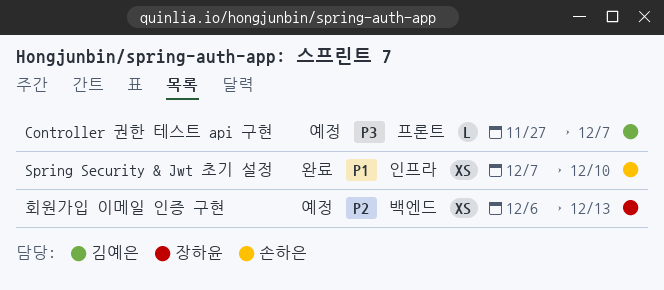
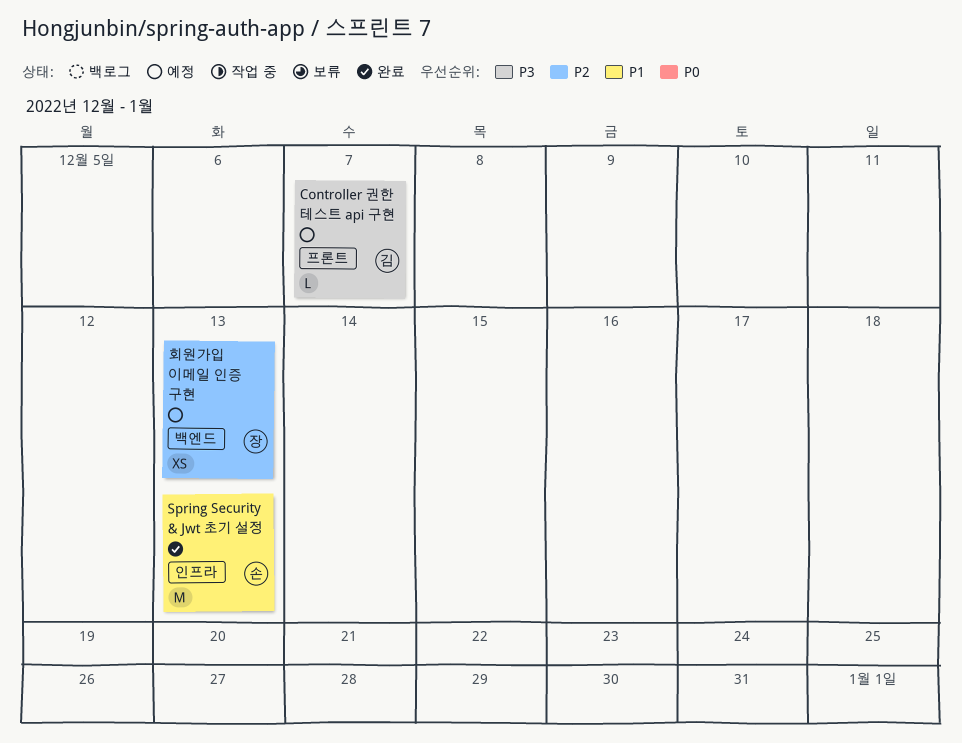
Spring Security & Jwt 초기 설정, estimate: XS -> M
Spring Security & Jwt 초기 설정, due: Dec 10 -> Dec 13

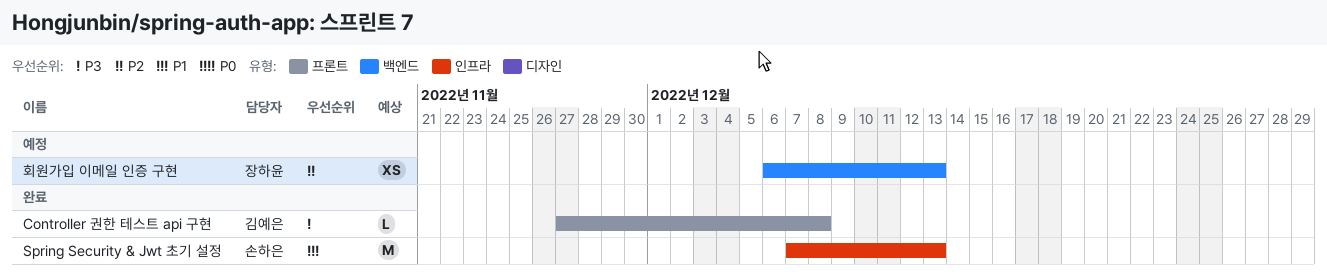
Controller 권한 테스트 api 구현, status: 예정 -> 완료
Controller 권한 테스트 api 구현, due: Dec 7 -> Dec 8

